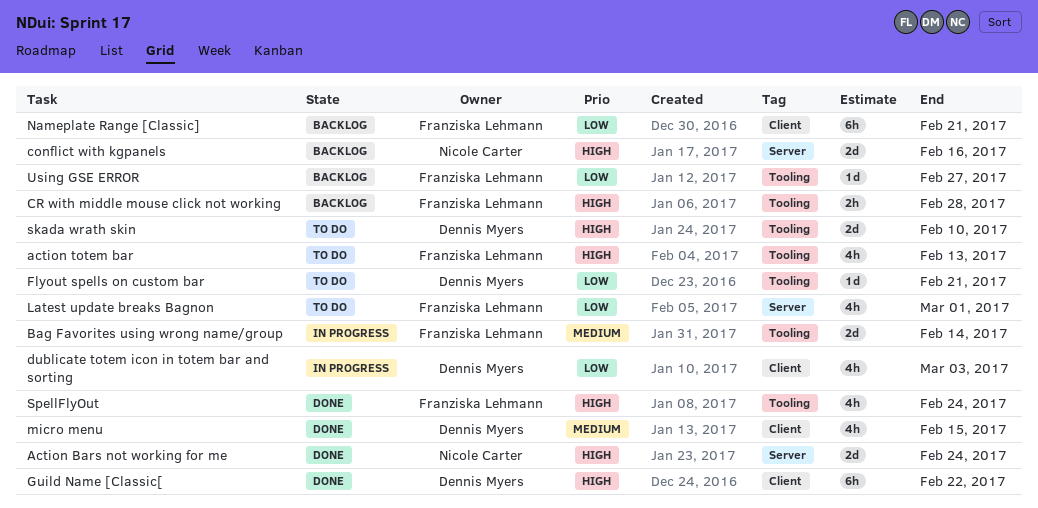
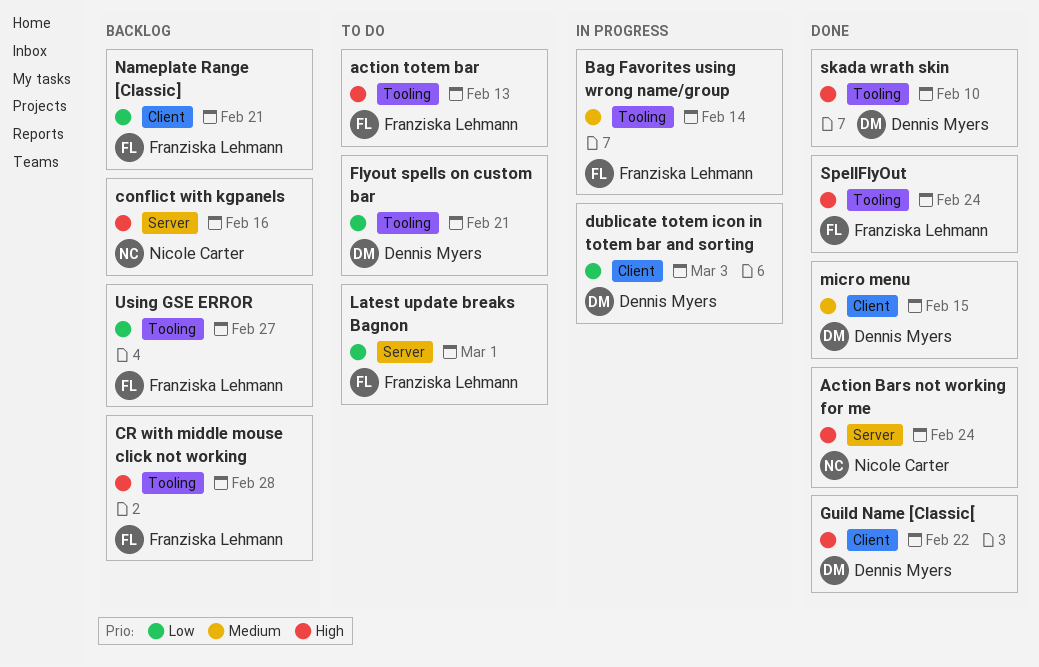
skada wrath skin, status: To do -> Done

